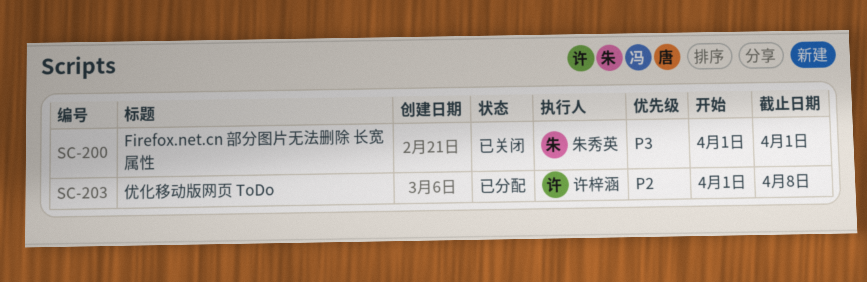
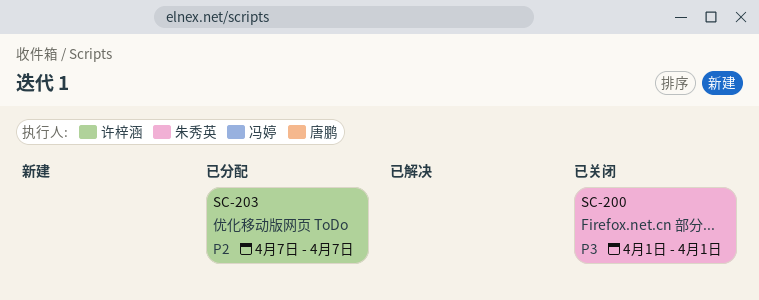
SC-203, start: Apr 1 -> Apr 7
SC-203, due: Apr 8 -> Apr 7

